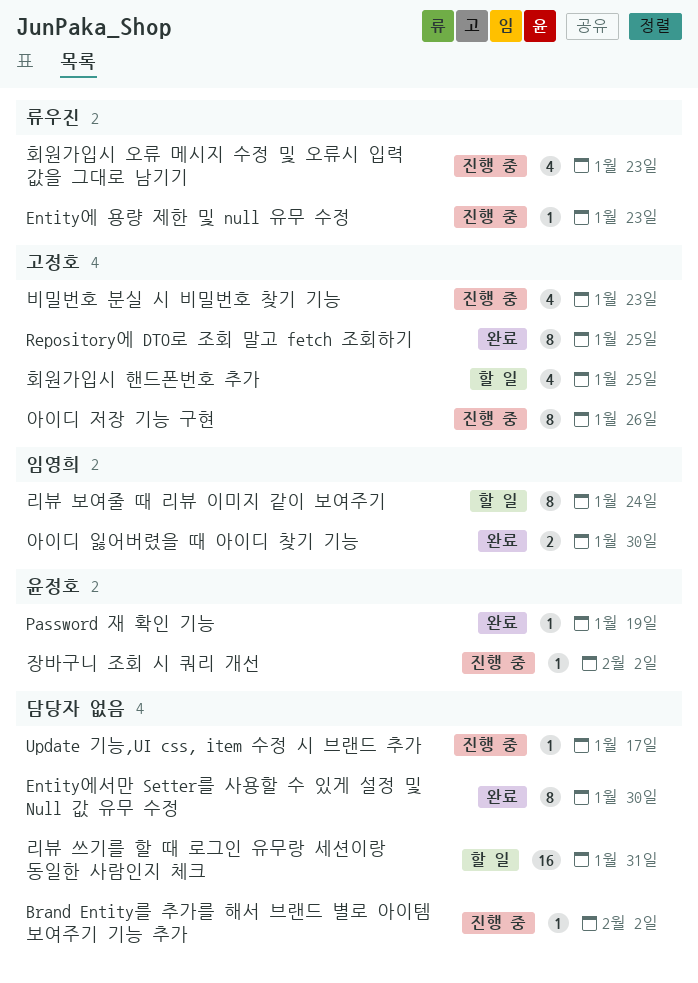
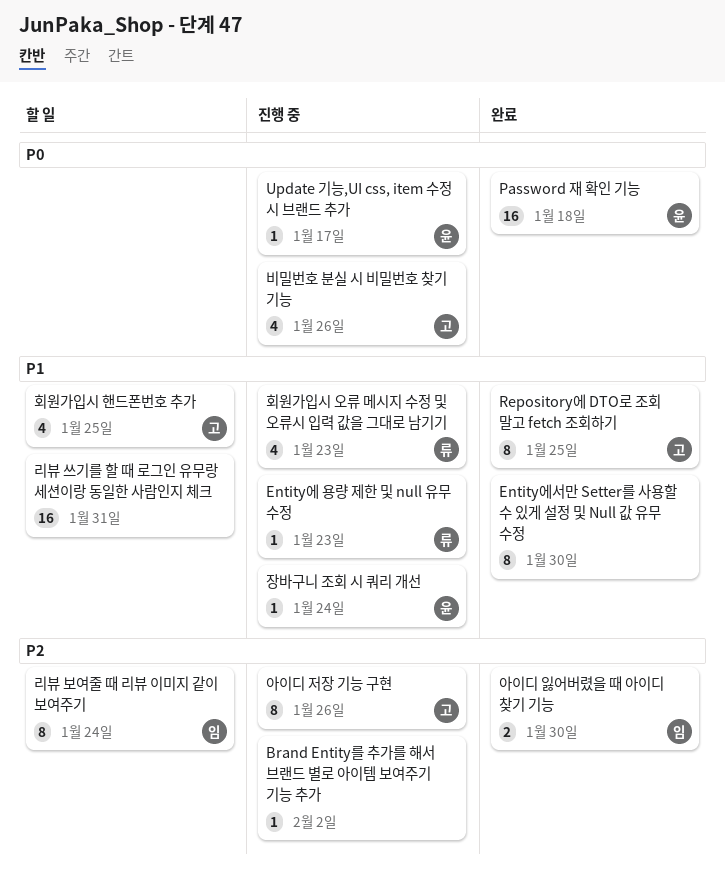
Password 재 확인 기능, estimate: 1 -> 16
Password 재 확인 기능, due: Jan 19 -> Jan 18
Update 기능,UI css, item 수정 시 브랜드 추가, owner: none -> 윤정호
비밀번호 분실 시 비밀번호 찾기 기능, due: Jan 23 -> Jan 26
장바구니 조회 시 쿼리 개선, due: Feb 2 -> Jan 24

